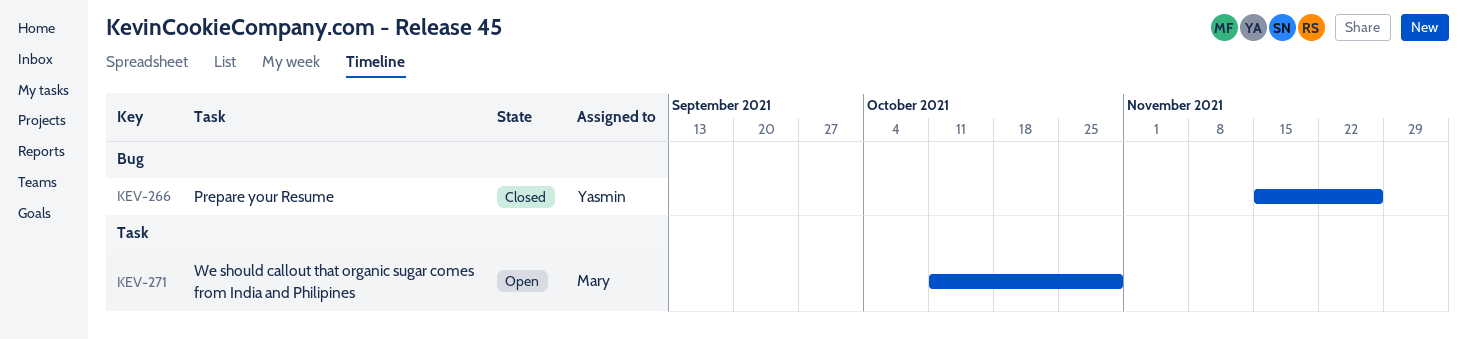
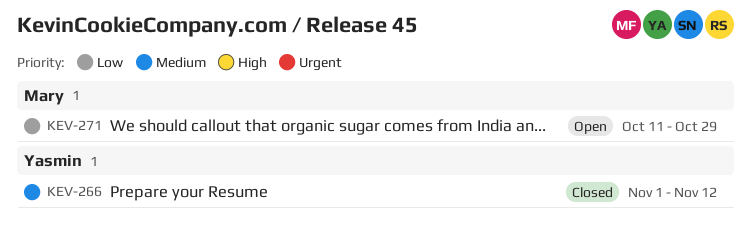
KEV-266, start: Nov 15 -> Nov 1
KEV-266, due: Nov 26 -> Nov 12

